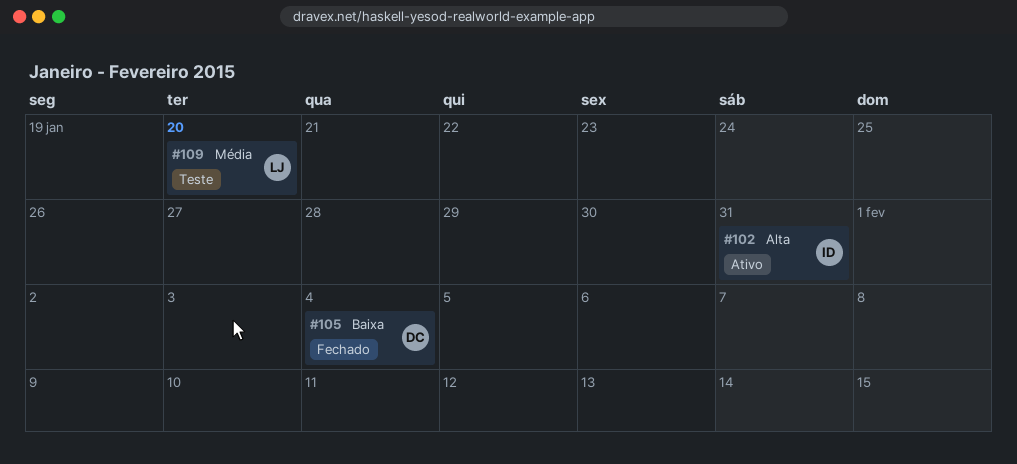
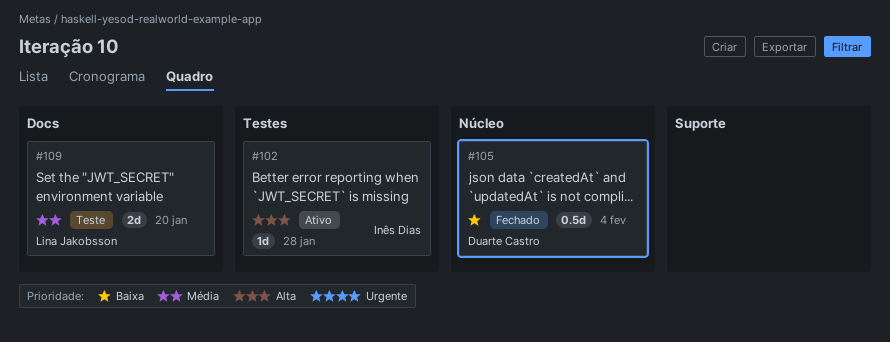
#102, due: Jan 31 -> Jan 28

